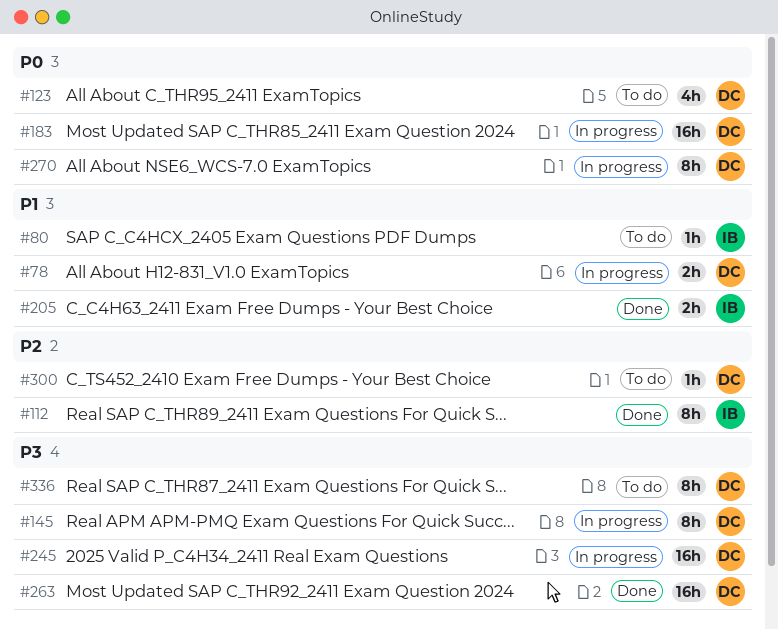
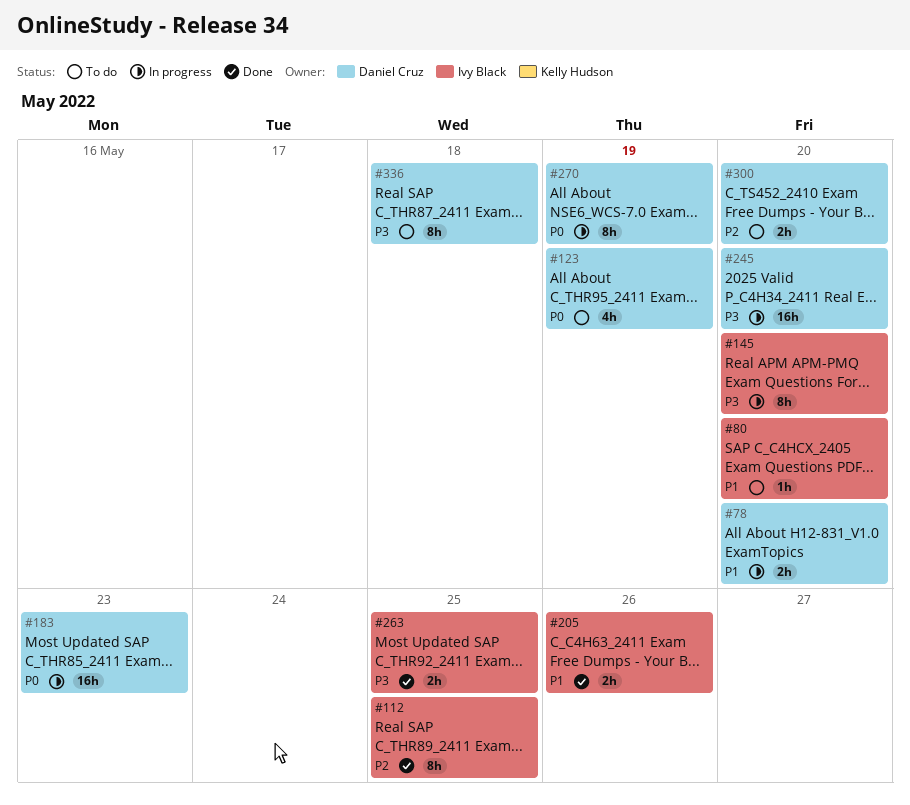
#145, owner: Daniel Cruz -> Ivy Black
#263, owner: Daniel Cruz -> Ivy Black
#263, estimate: 16h -> 2h
#300, estimate: 1h -> 2h

